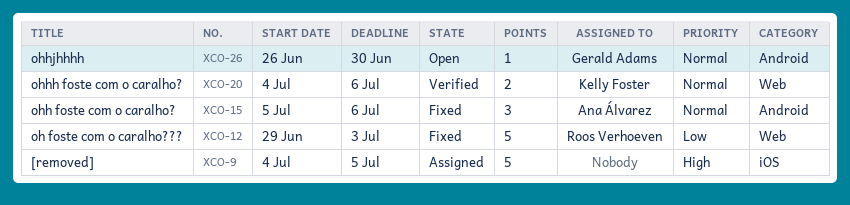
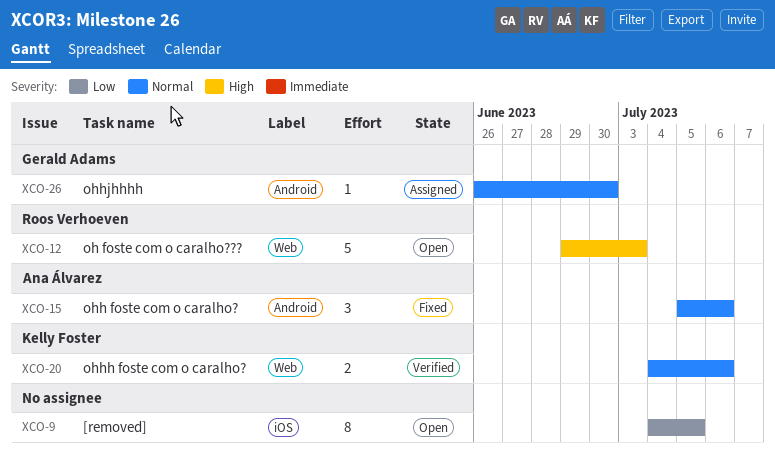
XCO-9, status: Assigned -> Open
XCO-9, priority: High -> Low
XCO-9, estimate: 5 -> 8
XCO-12, status: Fixed -> Open
XCO-12, priority: Low -> High
XCO-26, status: Open -> Assigned

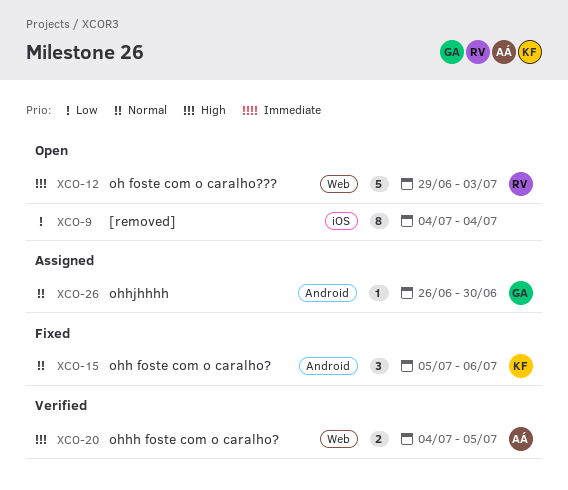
XCO-9, due: Jul 5 -> Jul 4
XCO-15, owner: Ana Álvarez -> Kelly Foster
XCO-20, owner: Kelly Foster -> Ana Álvarez
XCO-20, priority: Normal -> High
XCO-20, due: Jul 6 -> Jul 5

